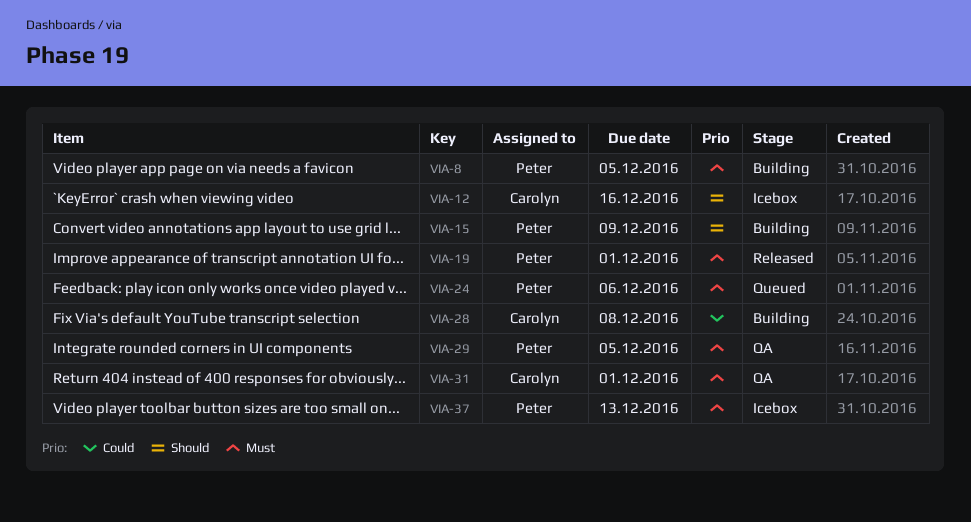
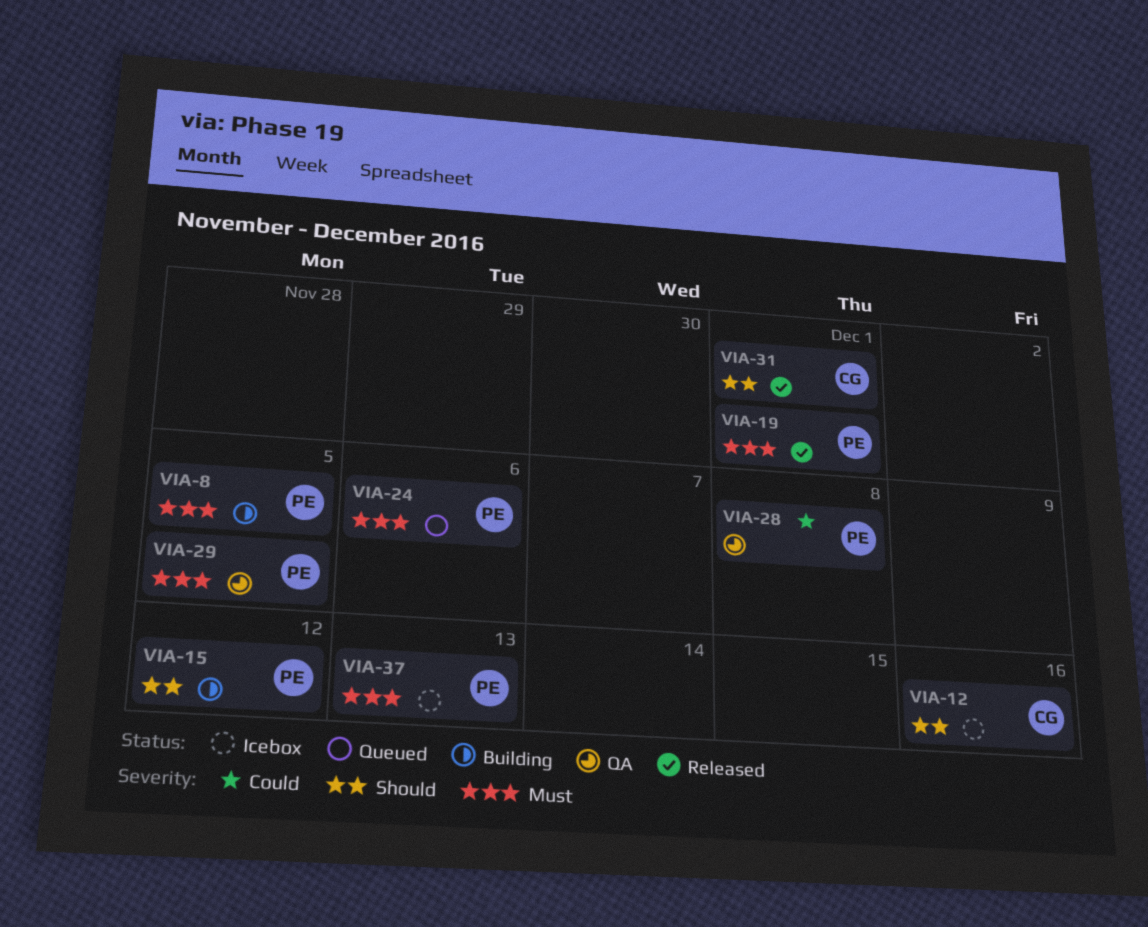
VIA-15, due: Dec 9 -> Dec 12
VIA-28, status: Building -> QA
VIA-28, owner: Carolyn -> Peter
VIA-31, status: QA -> Released
VIA-31, priority: Must -> Should

